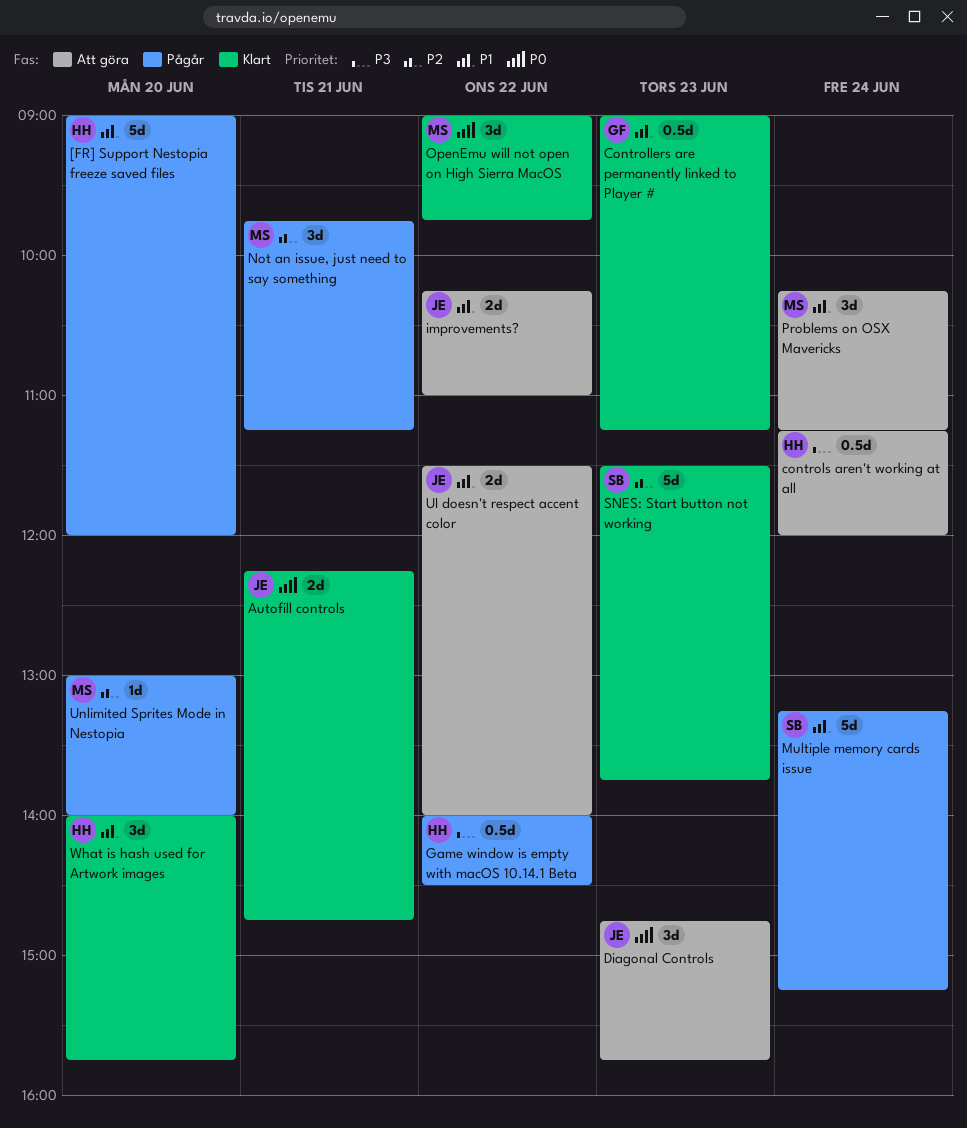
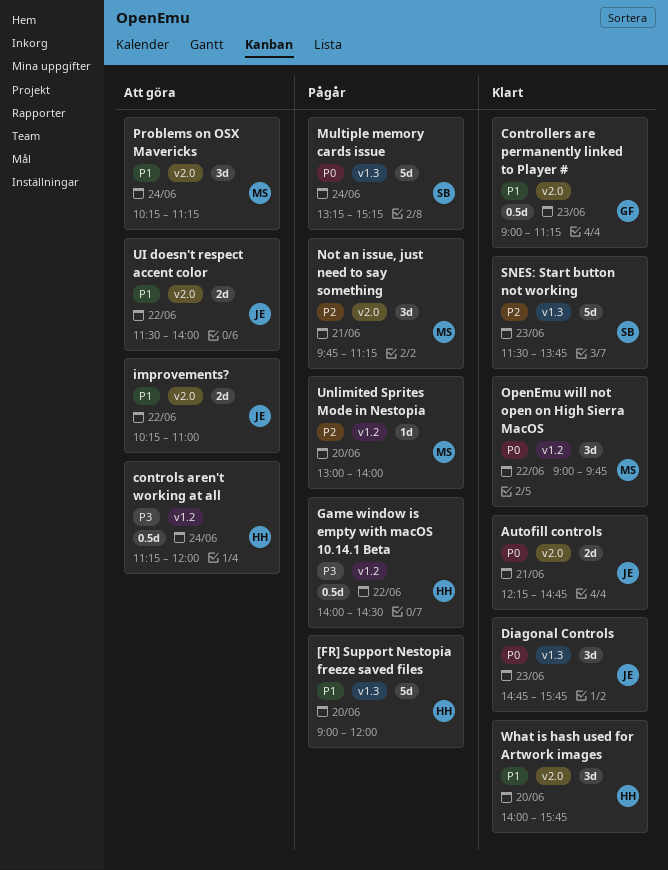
Diagonal Controls, status: Att göra -> Klart
Multiple memory cards issue, priority: P1 -> P0

